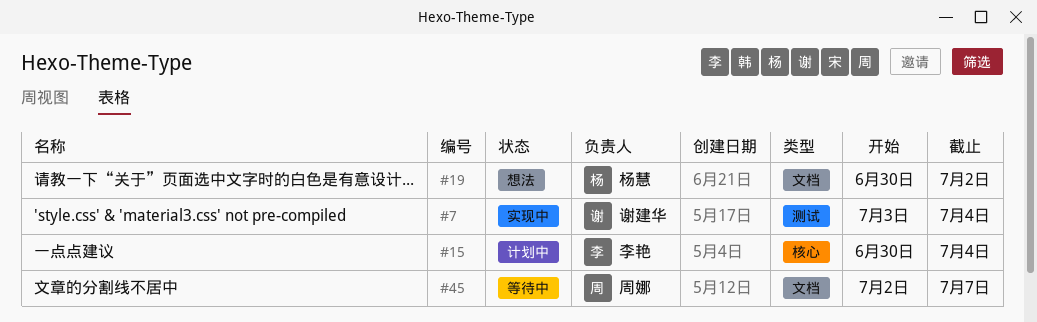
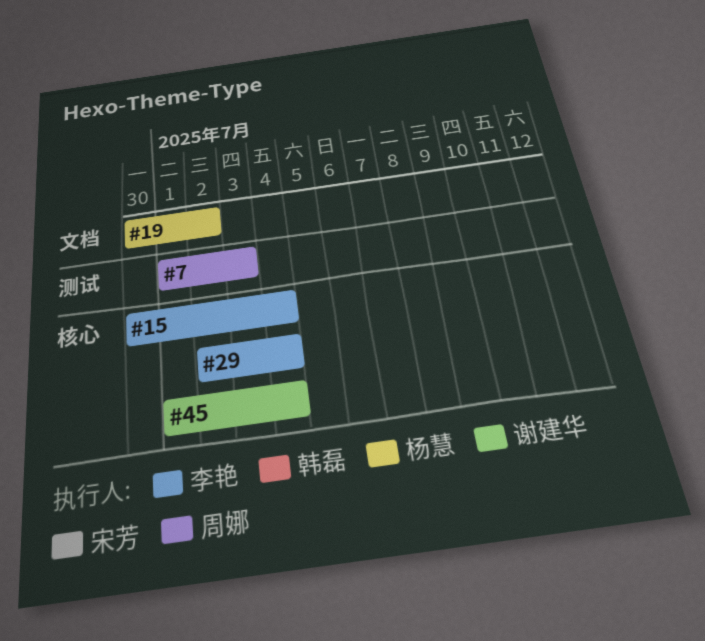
#7, owner: 谢建华 -> 周娜
#7, start: Jul 3 -> Jul 1
#7, due: Jul 4 -> Jul 3
#29: none -> present
#45, owner: 周娜 -> 谢建华
#45, label: 文档 -> 核心
#45, start: Jul 2 -> Jul 1
#45, due: Jul 7 -> Jul 4

